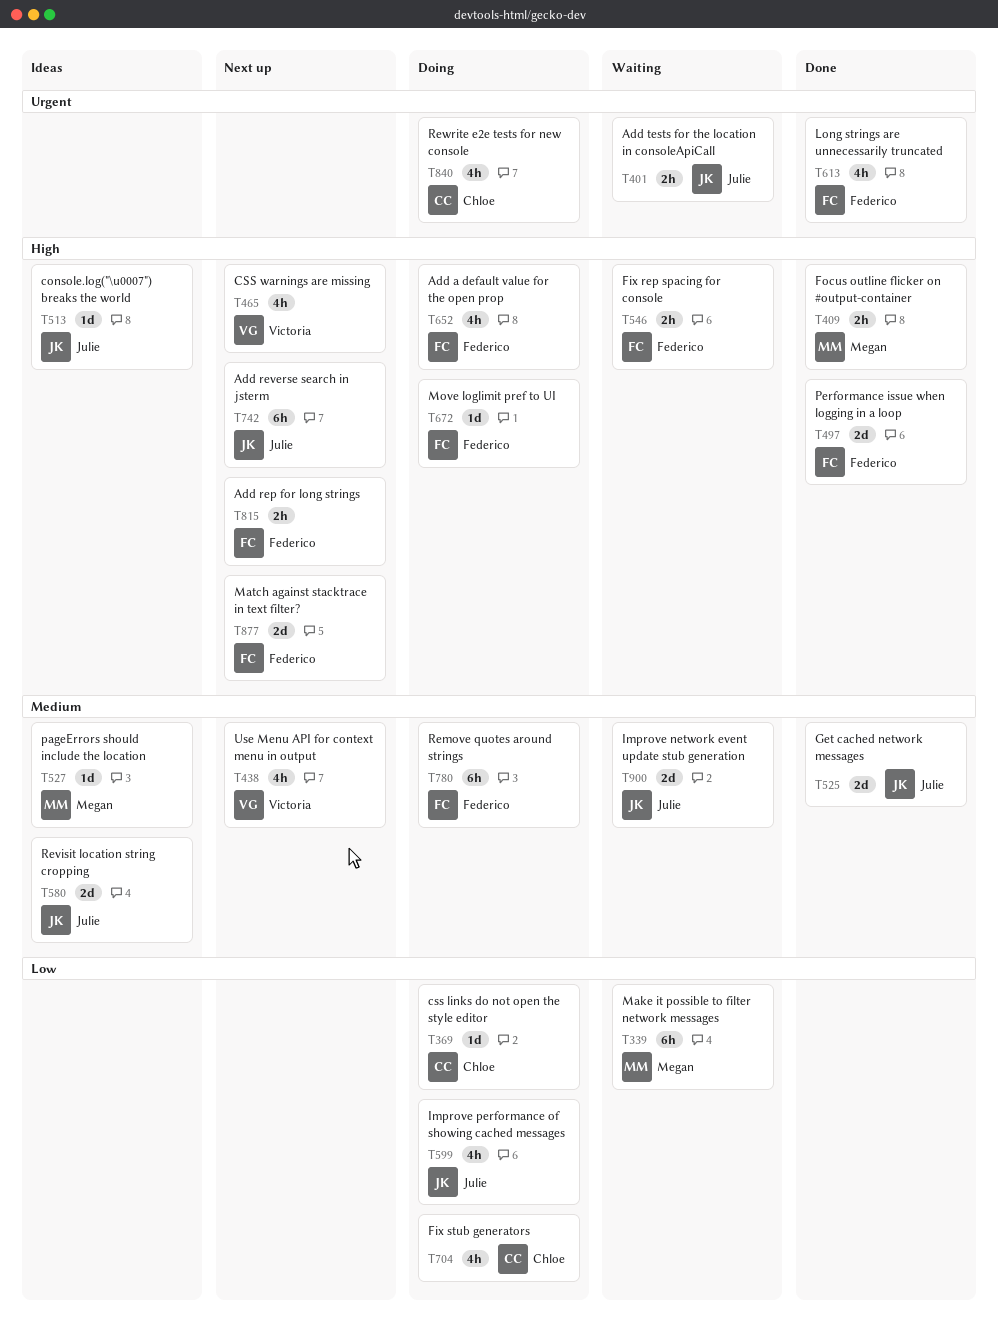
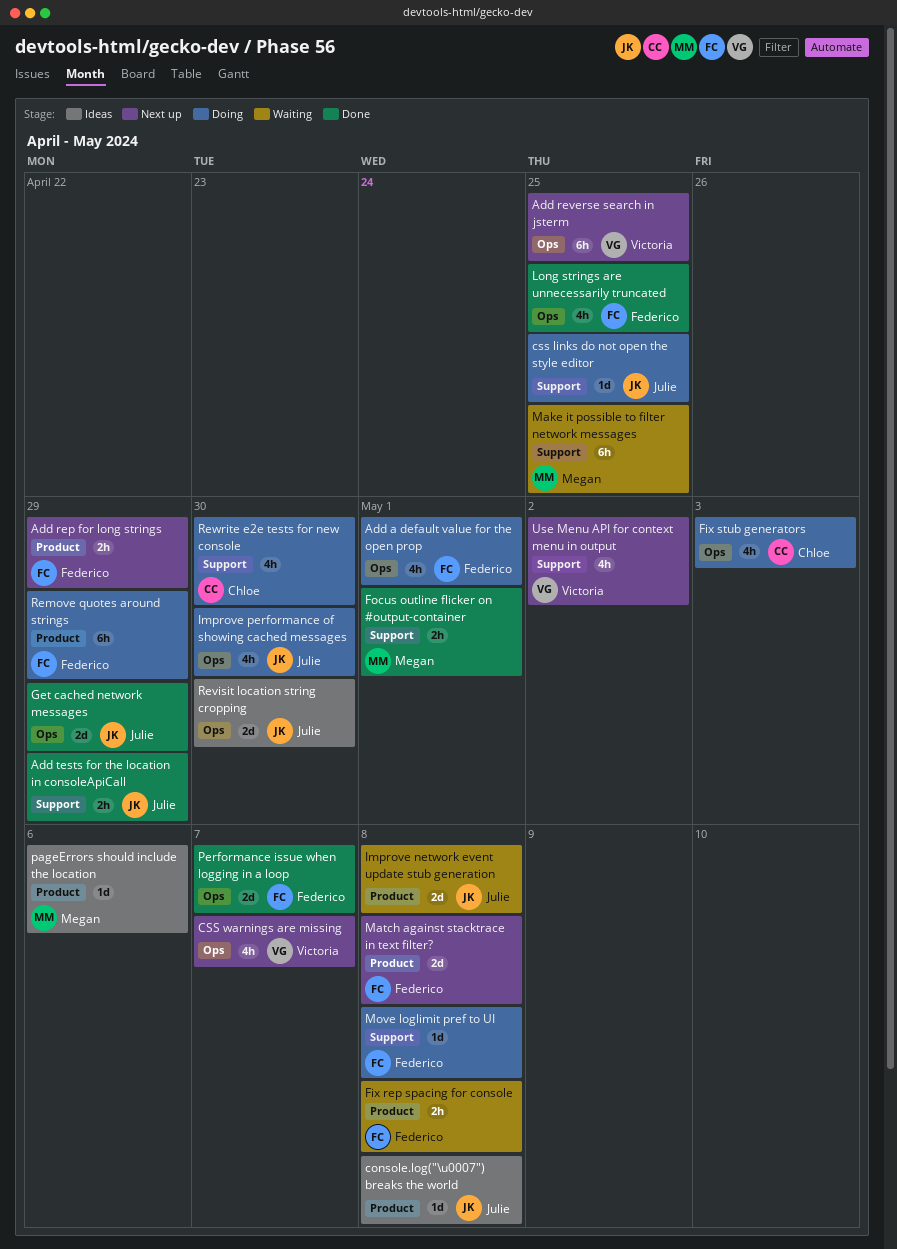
Add reverse search in jsterm, owner: Julie -> Victoria
Add tests for the location in consoleApiCall, status: Waiting -> Done
css links do not open the style editor, owner: Chloe -> Julie

